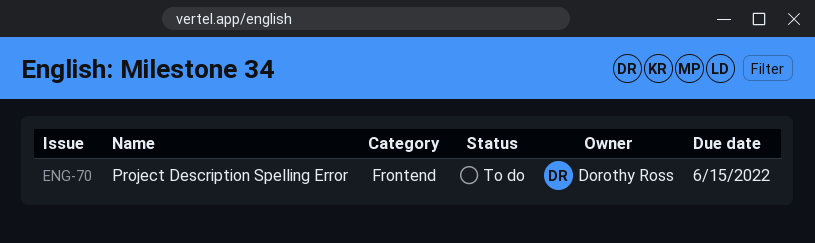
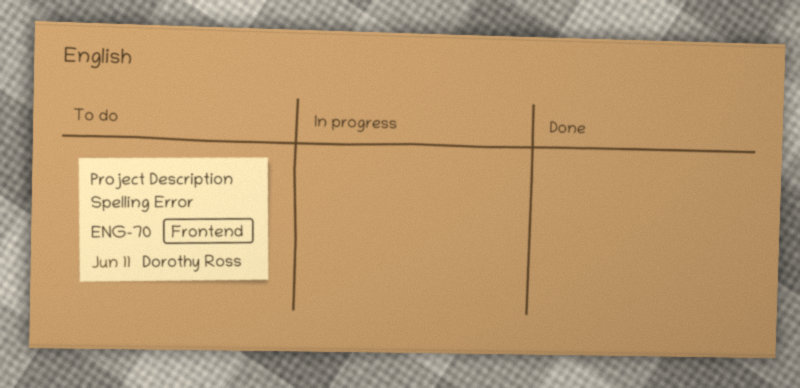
ENG-70, due: Jun 15 -> Jun 11

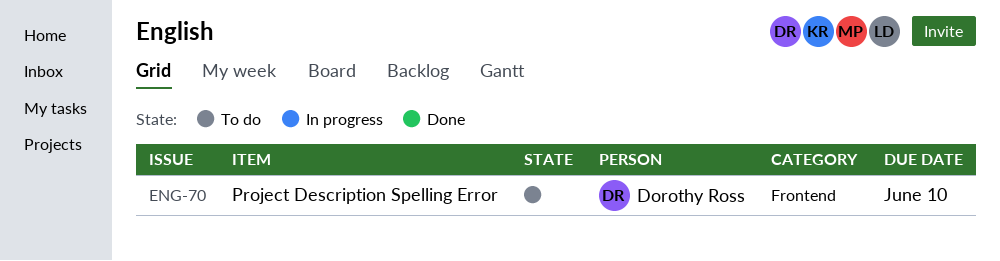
ENG-70, due: Jun 11 -> Jun 10

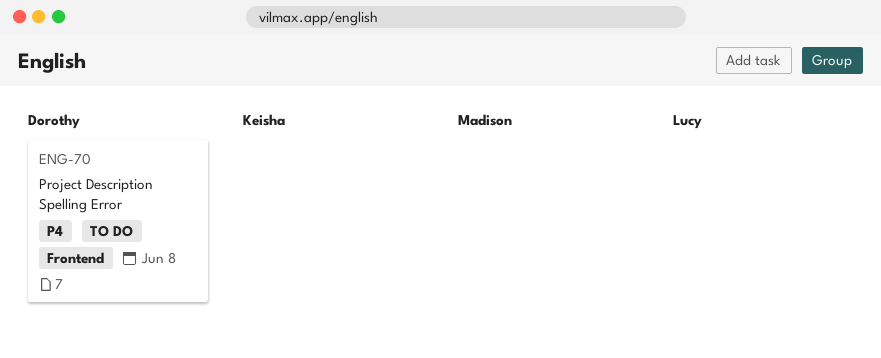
ENG-70, due: Jun 10 -> Jun 8

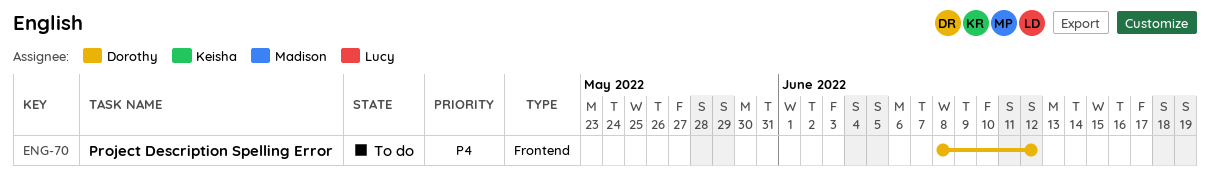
ENG-70, due: Jun 8 -> Jun 12

